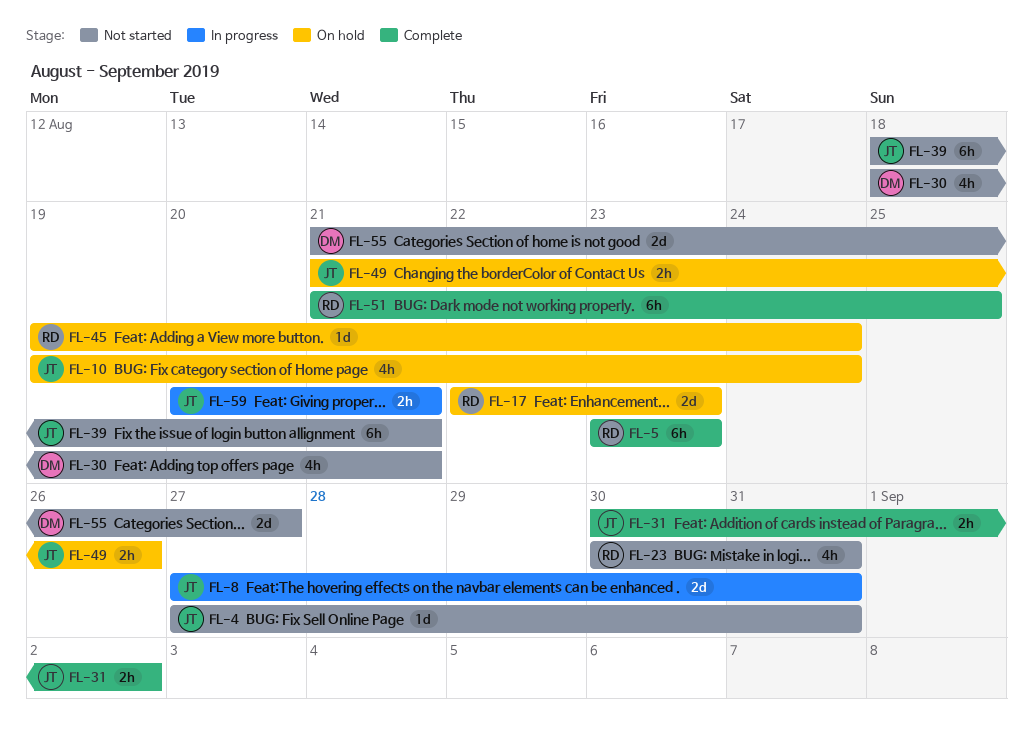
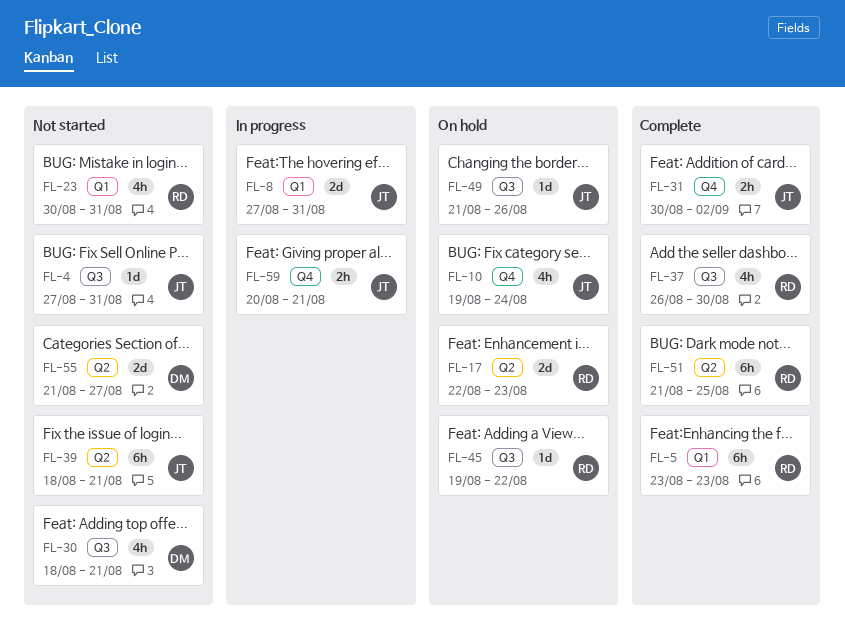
FL-37: none -> present
FL-45, due: Aug 24 -> Aug 22
FL-49, estimate: 2h -> 1d

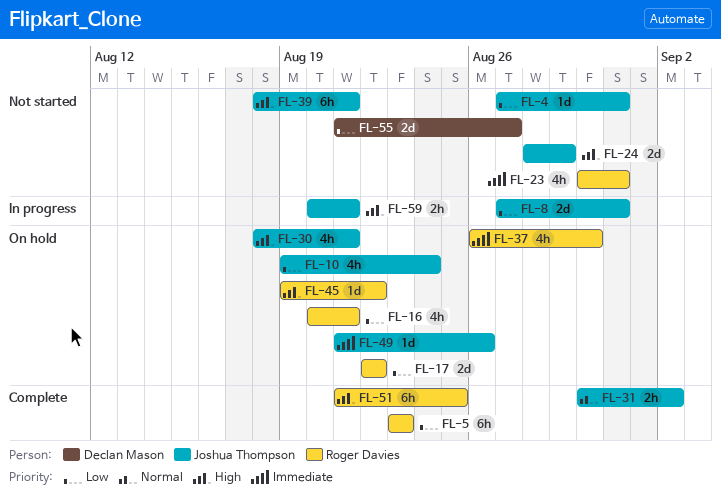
FL-16: none -> present
FL-17, due: Aug 23 -> Aug 22
FL-24: none -> present
FL-30, status: Not started -> On hold
FL-30, owner: Declan Mason -> Joshua Thompson
FL-37, status: Complete -> On hold

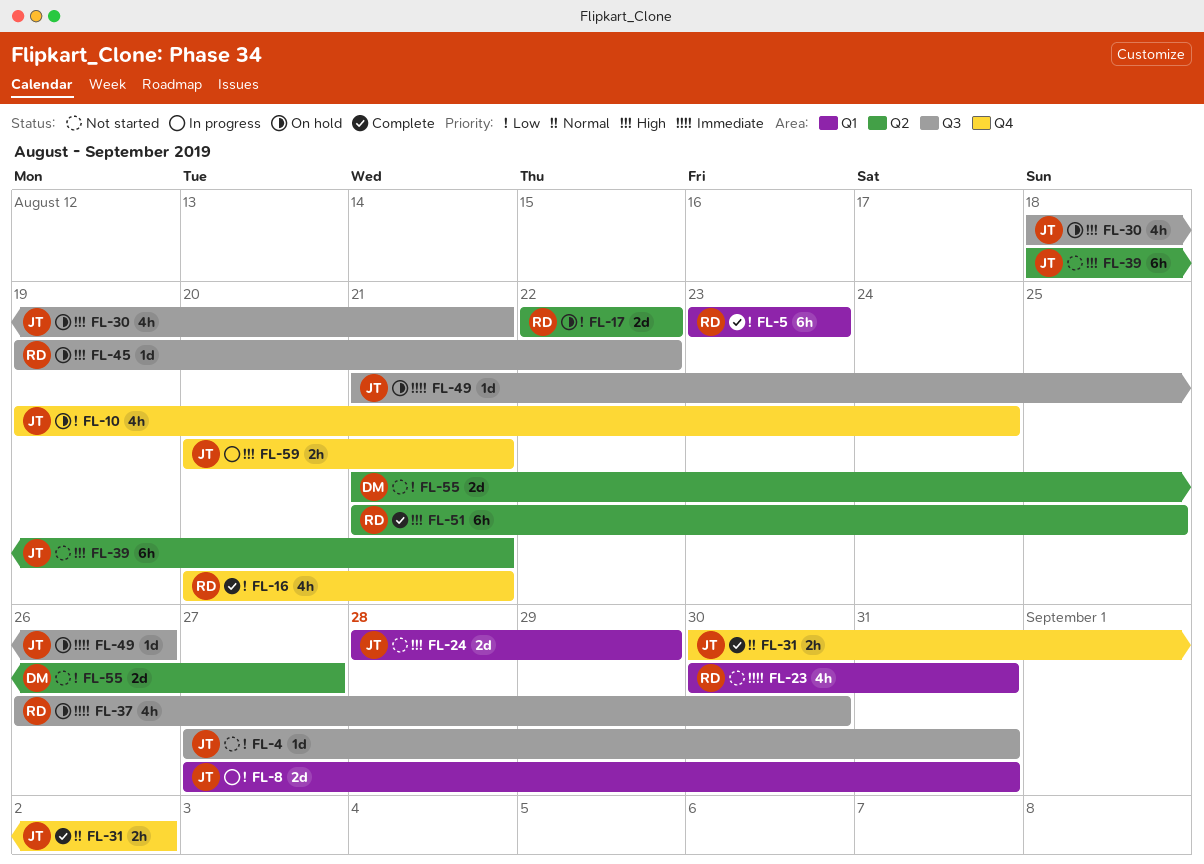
FL-16, status: On hold -> Complete

